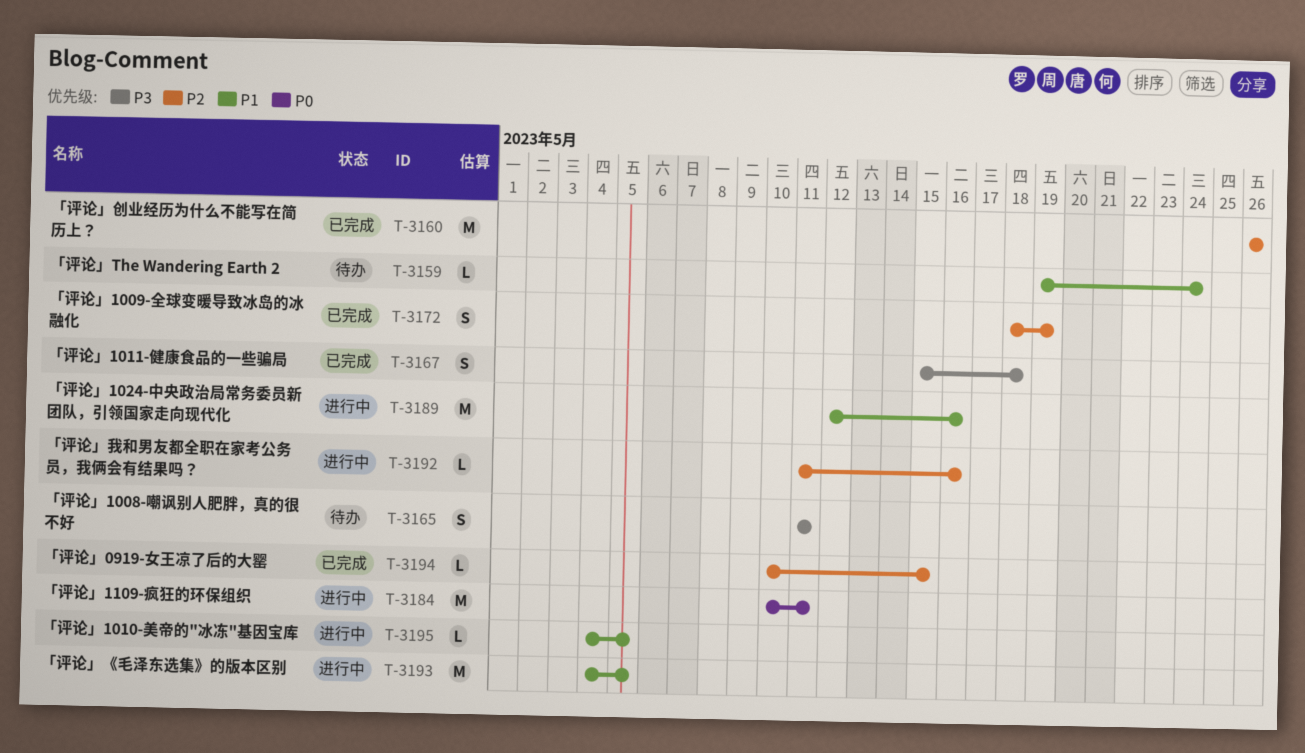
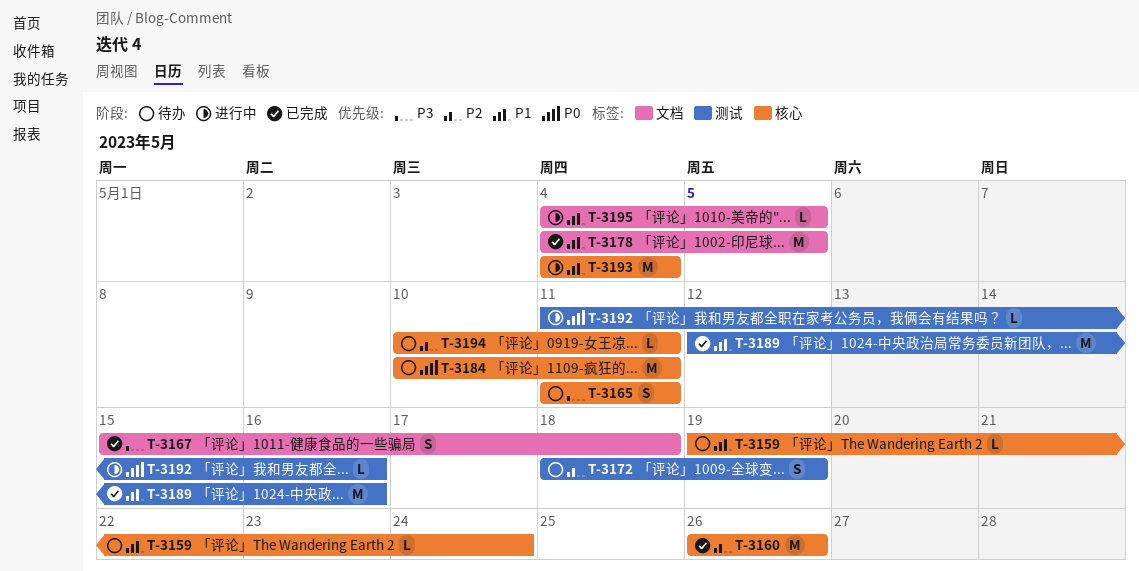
T-3172, status: 已完成 -> 待办
T-3178: none -> present
T-3184, status: 进行中 -> 待办
T-3189, status: 进行中 -> 已完成
T-3192, priority: P2 -> P0
T-3193, due: May 5 -> May 4
T-3194, status: 已完成 -> 待办
T-3194, due: May 15 -> May 11

